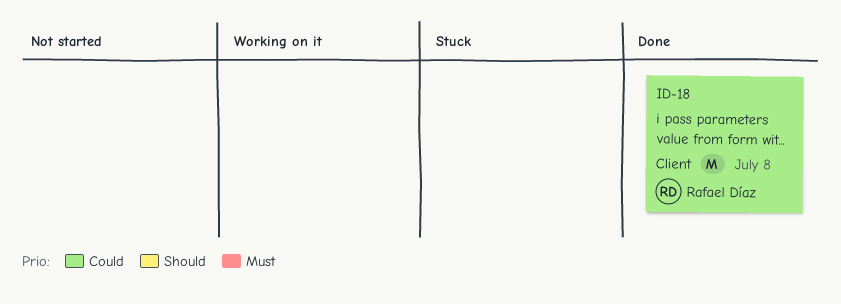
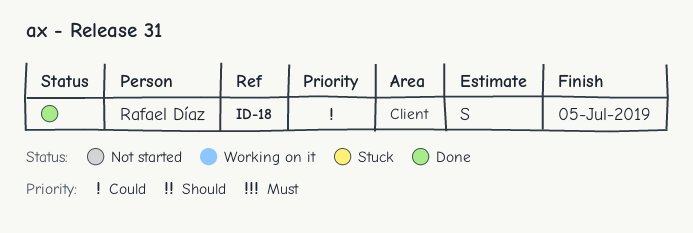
ID-18, estimate: M -> S
ID-18, due: Jul 8 -> Jul 5

